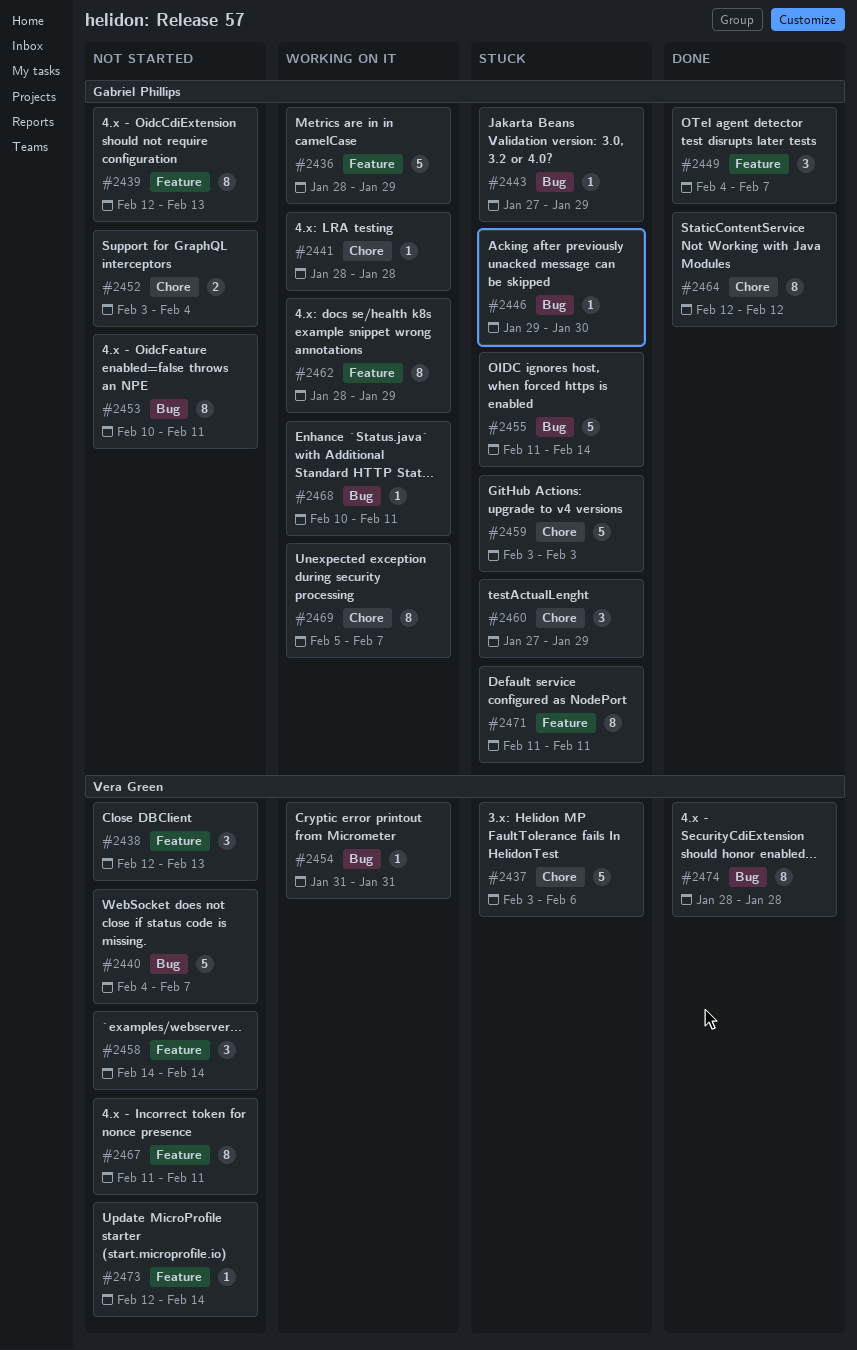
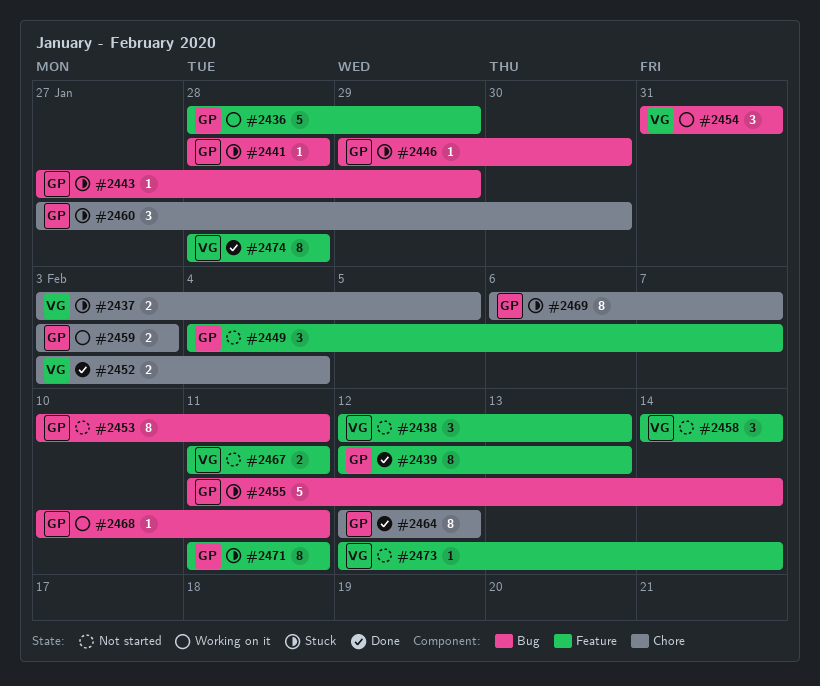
#2437, estimate: 5 -> 2
#2437, due: Feb 6 -> Feb 5
#2439, status: Not started -> Done
#2440: present -> none
#2441, status: Working on it -> Stuck
#2441, label: Chore -> Bug
#2449, status: Done -> Not started
#2452, status: Not started -> Done
#2452, owner: Gabriel Phillips -> Vera Green
#2454, estimate: 1 -> 3
#2459, status: Stuck -> Working on it
#2459, estimate: 5 -> 2
#2460, due: Jan 29 -> Jan 30
#2462: present -> none
#2467, estimate: 8 -> 2
#2469, status: Working on it -> Stuck
#2469, start: Feb 5 -> Feb 6
#2474, label: Bug -> Feature

